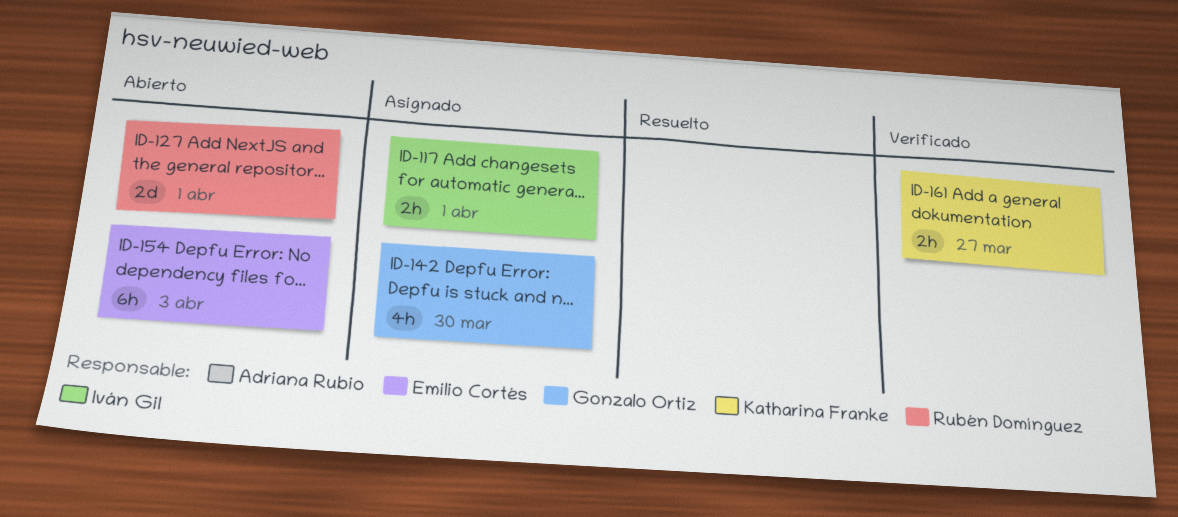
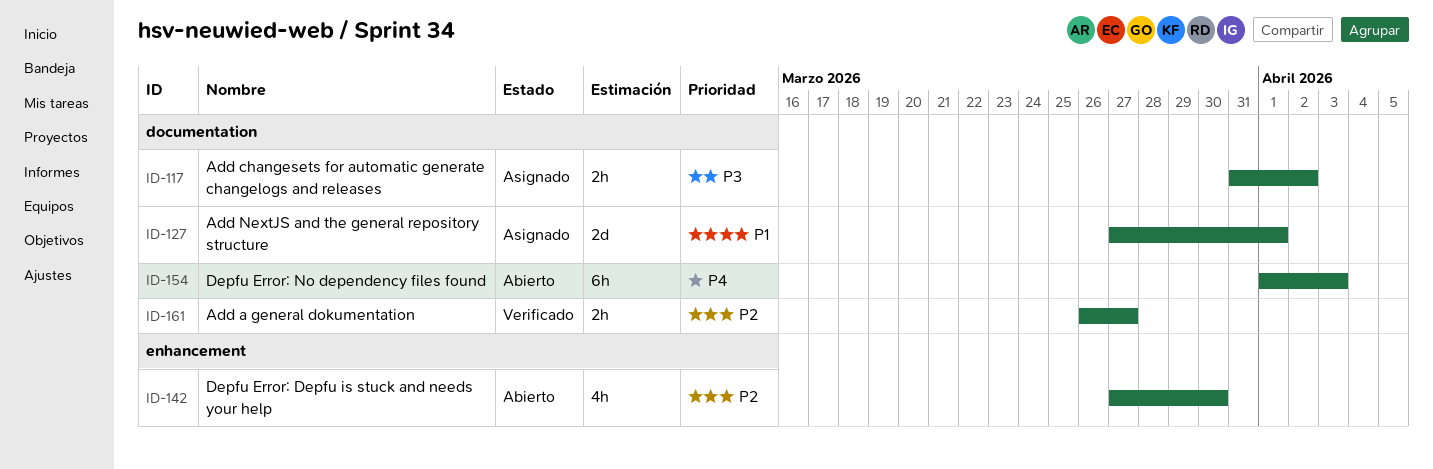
ID-117, due: Apr 1 -> Apr 2
ID-127, status: Abierto -> Asignado
ID-142, status: Asignado -> Abierto

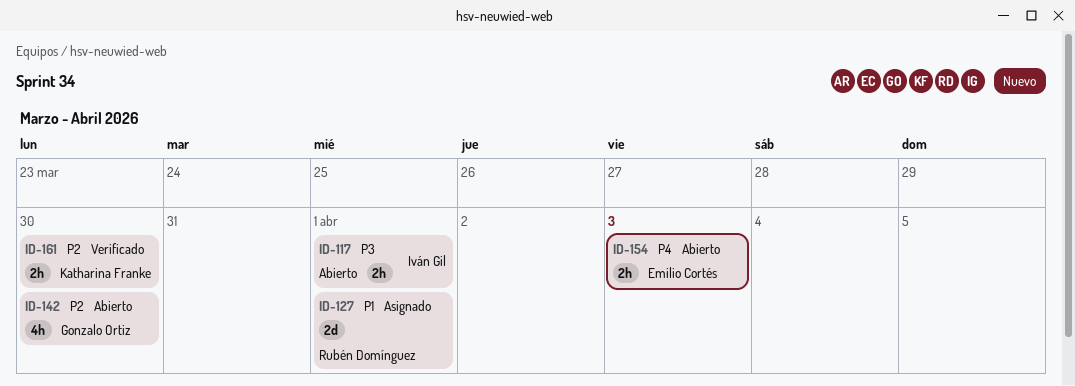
ID-117, status: Asignado -> Abierto
ID-117, due: Apr 2 -> Apr 1
ID-154, estimate: 6h -> 2h
ID-161, due: Mar 27 -> Mar 30

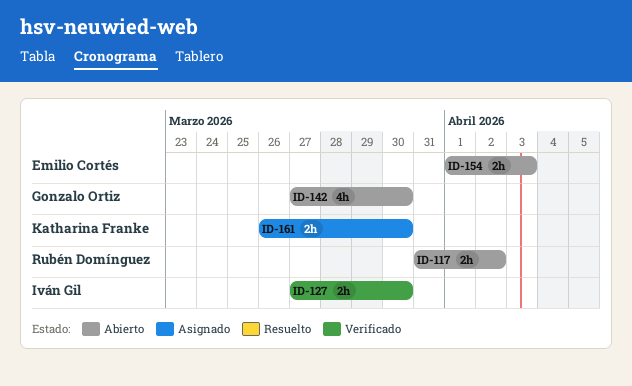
ID-117, owner: Iván Gil -> Rubén Domínguez
ID-117, due: Apr 1 -> Apr 2
ID-127, status: Asignado -> Verificado
ID-127, owner: Rubén Domínguez -> Iván Gil
ID-127, estimate: 2d -> 2h
ID-127, due: Apr 1 -> Mar 30
ID-161, status: Verificado -> Asignado

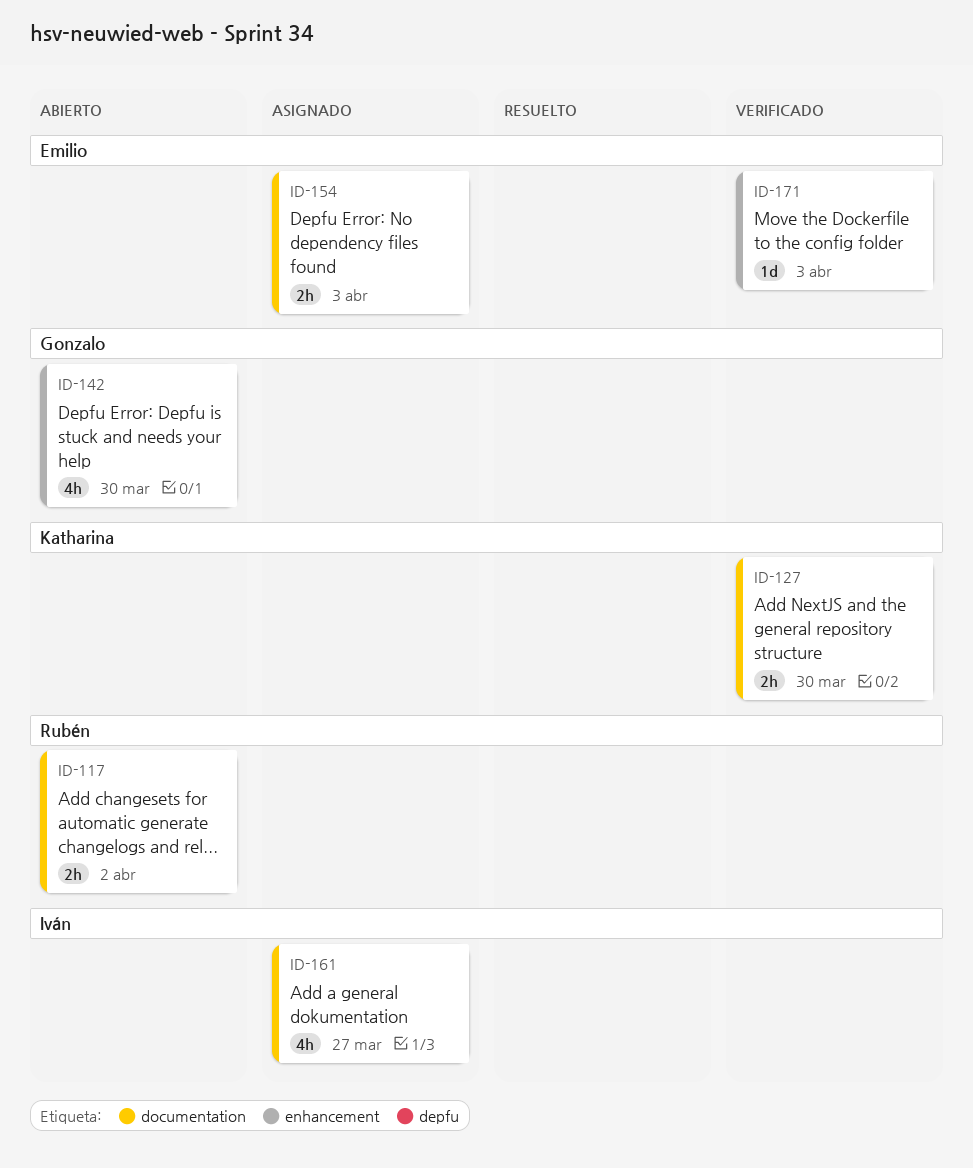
ID-127, owner: Iván Gil -> Katharina Franke
ID-154, status: Abierto -> Asignado
ID-161, owner: Katharina Franke -> Iván Gil
ID-161, estimate: 2h -> 4h
ID-161, due: Mar 30 -> Mar 27
ID-171: none -> present

